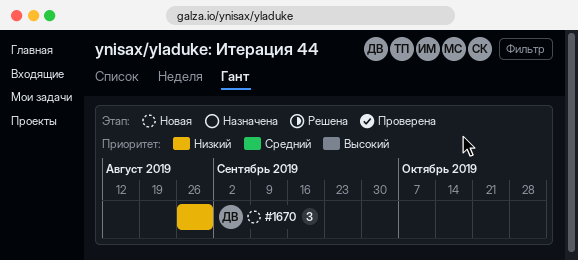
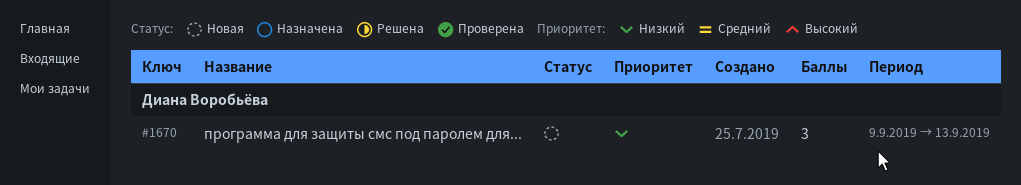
#1670, start: Aug 26 -> Sep 9
#1670, due: Aug 30 -> Sep 13

